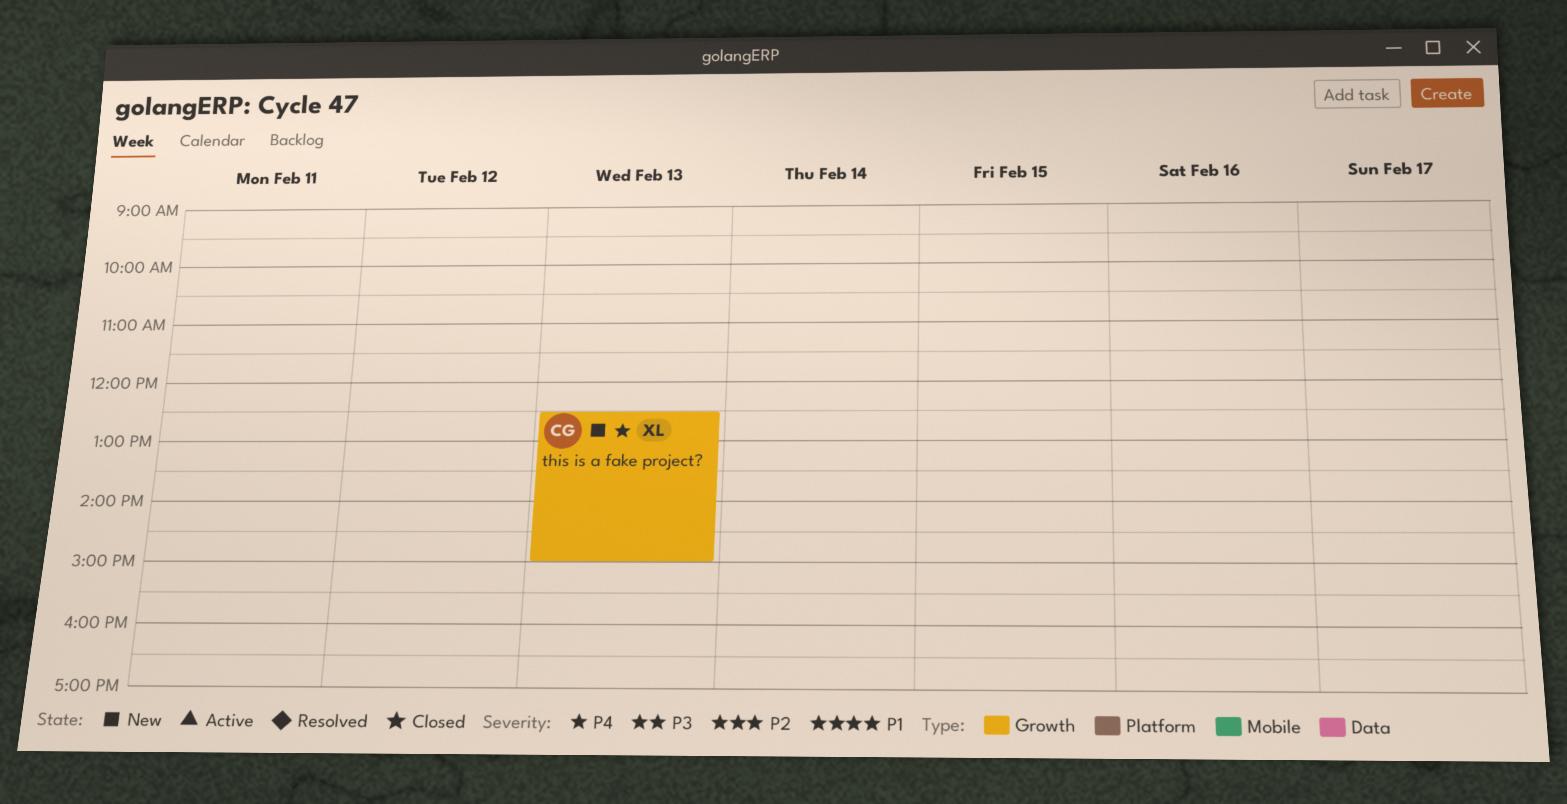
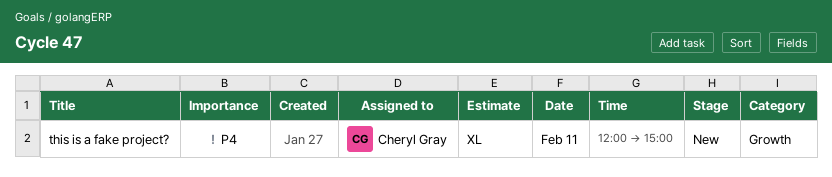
this is a fake project?, day: Feb 13 -> Feb 11
this is a fake project?, begins: 12:30 -> 12:00

